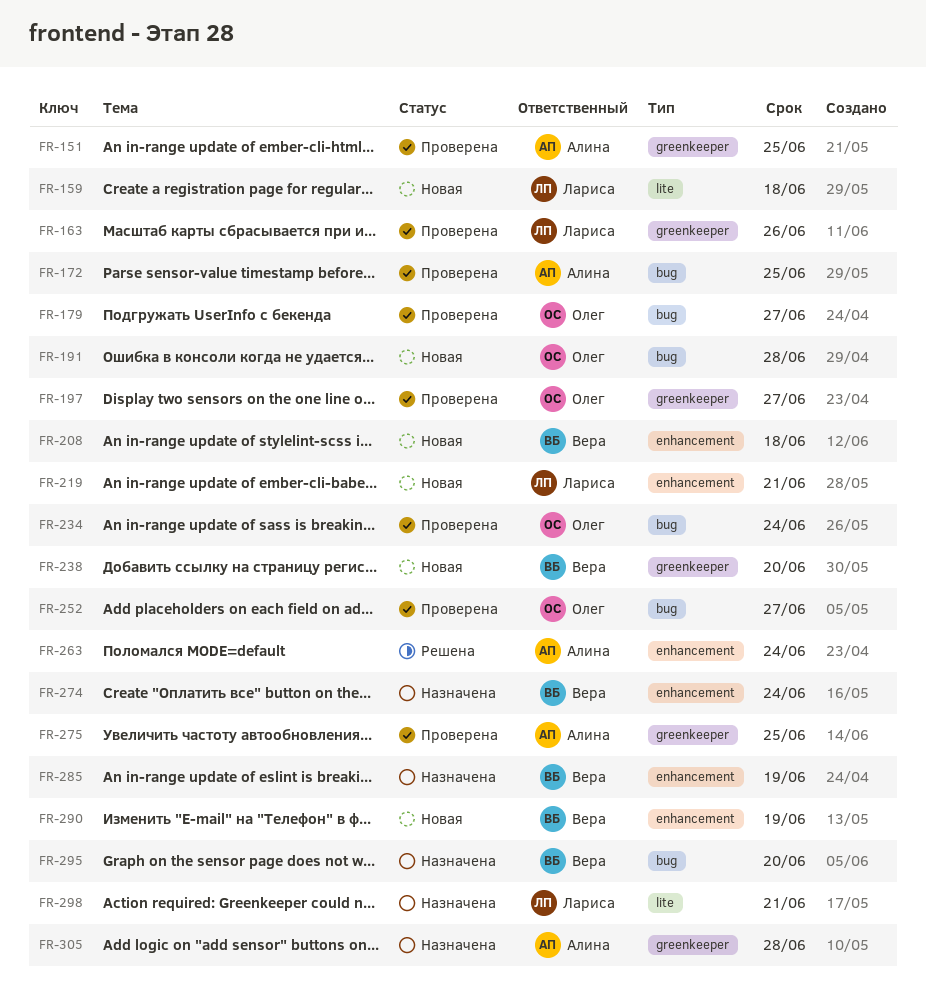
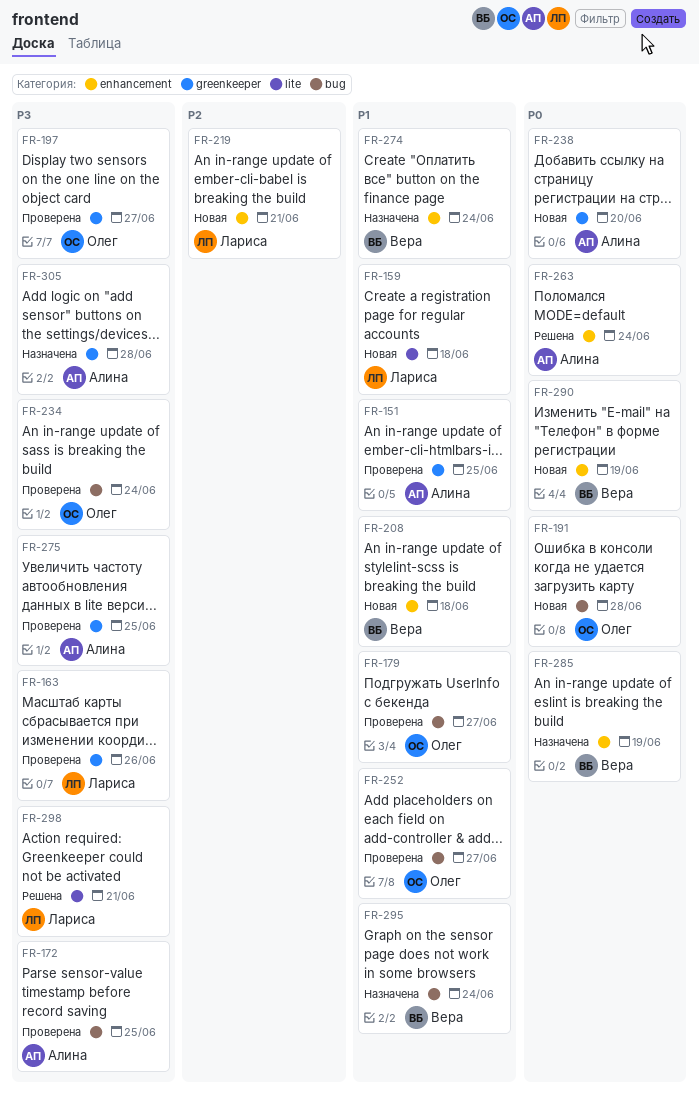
FR-238, owner: Вера -> Алина
FR-295, due: Jun 20 -> Jun 24
FR-298, status: Назначена -> Решена

